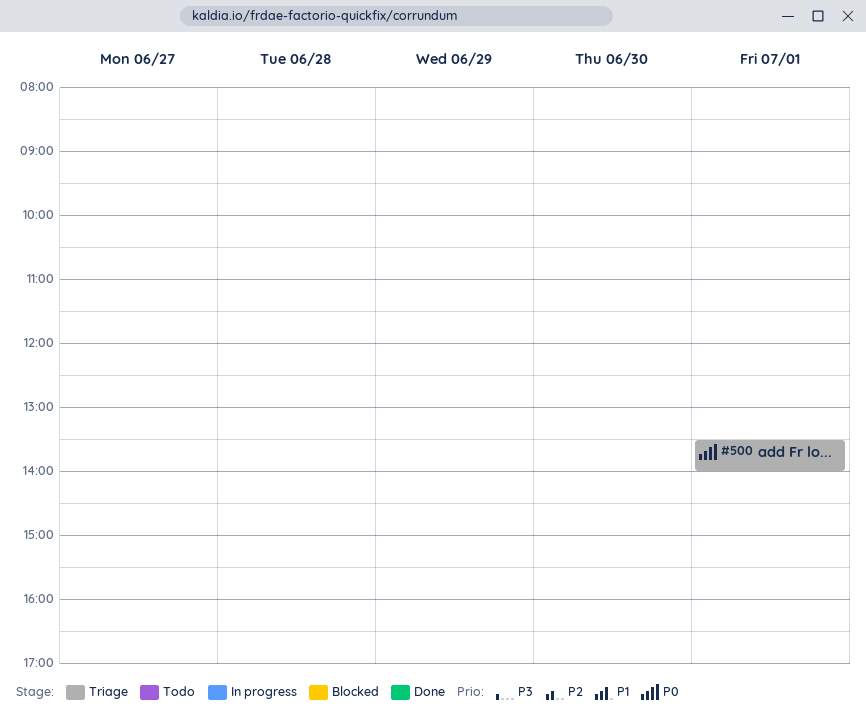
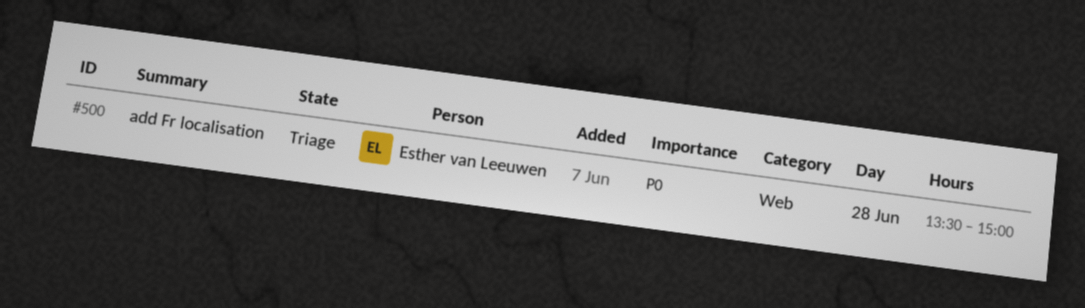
#500, day: Jul 1 -> Jun 28
#500, ends: 14:00 -> 15:00

